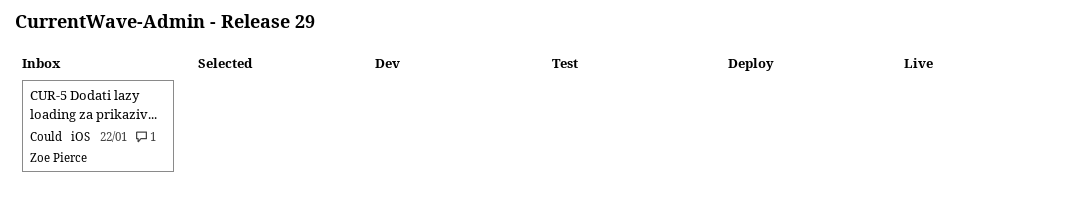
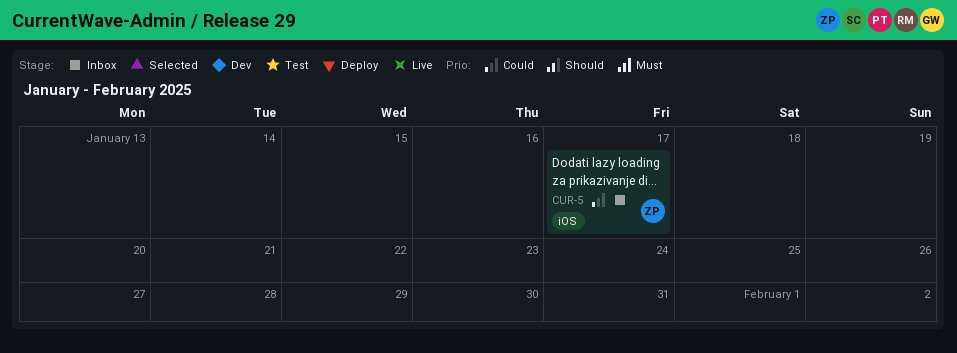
CUR-5, due: Jan 22 -> Jan 17

